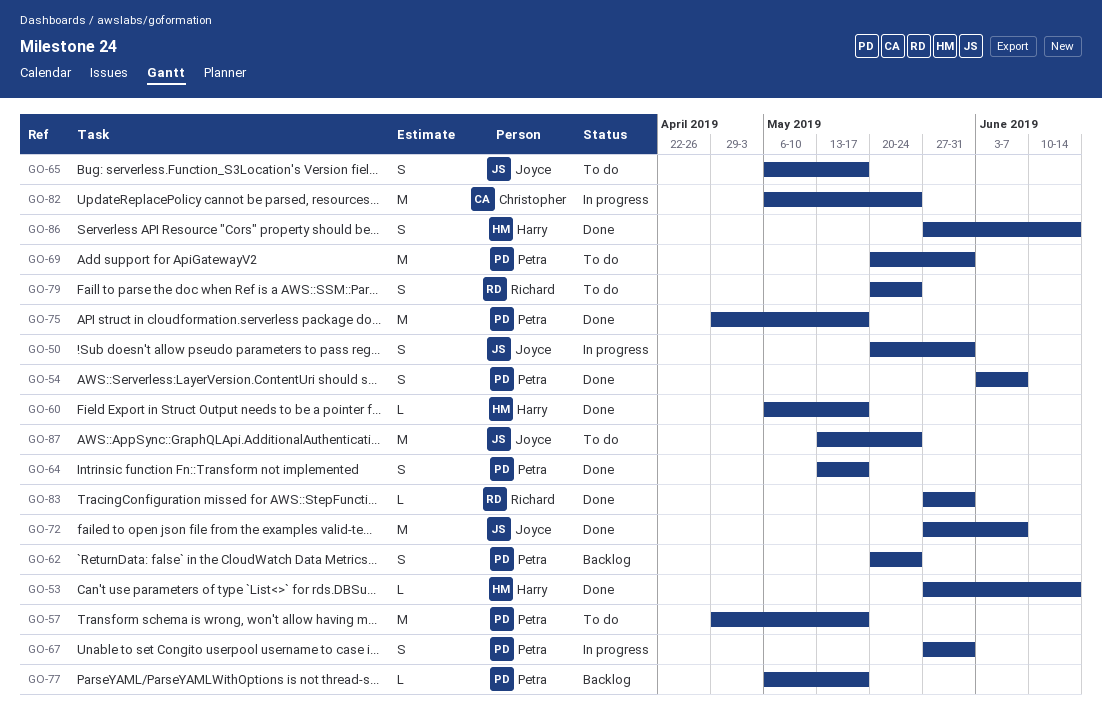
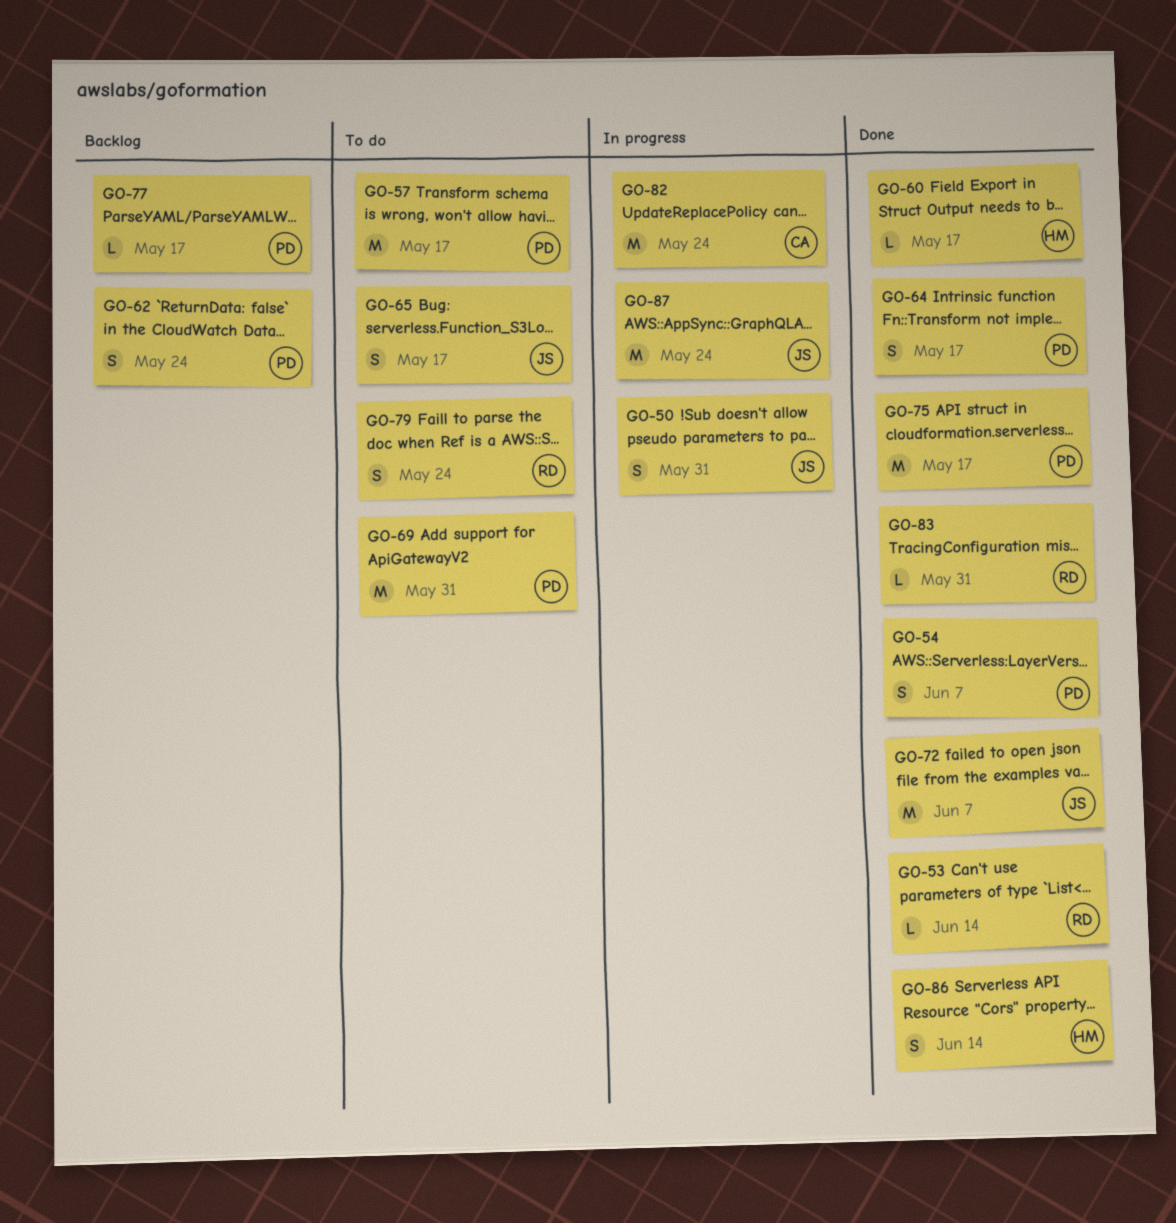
GO-53, owner: Harry -> Richard
GO-67: present -> none
GO-87, status: To do -> In progress

